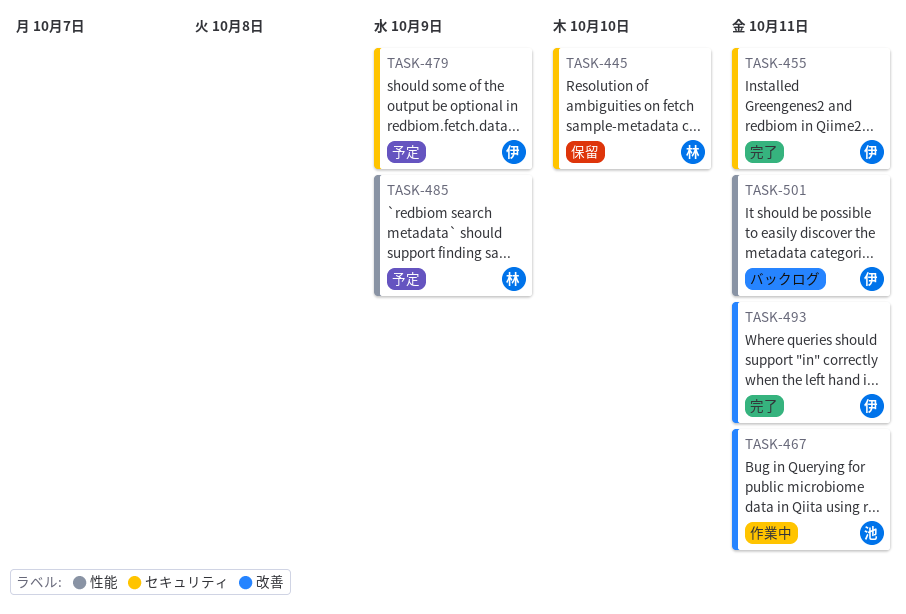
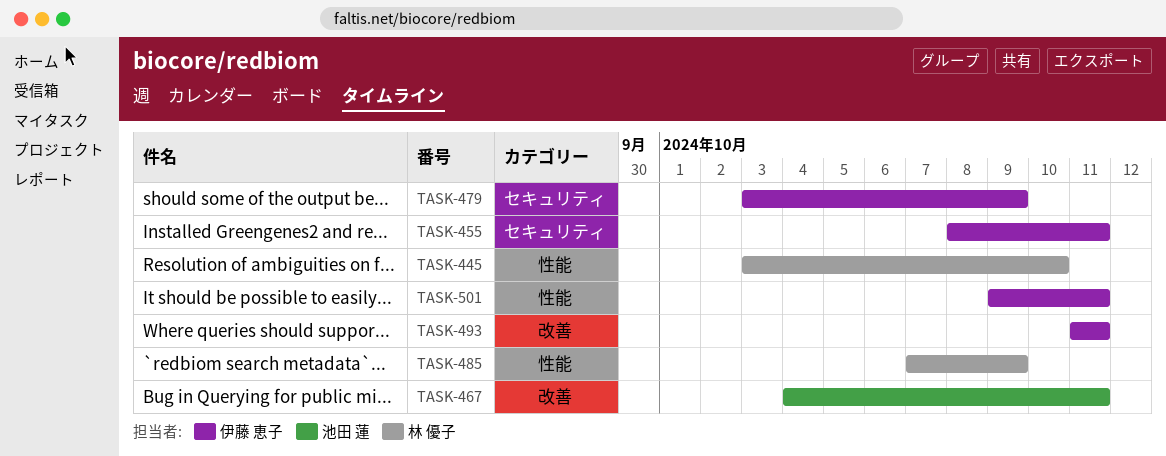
TASK-445, label: セキュリティ -> 性能

